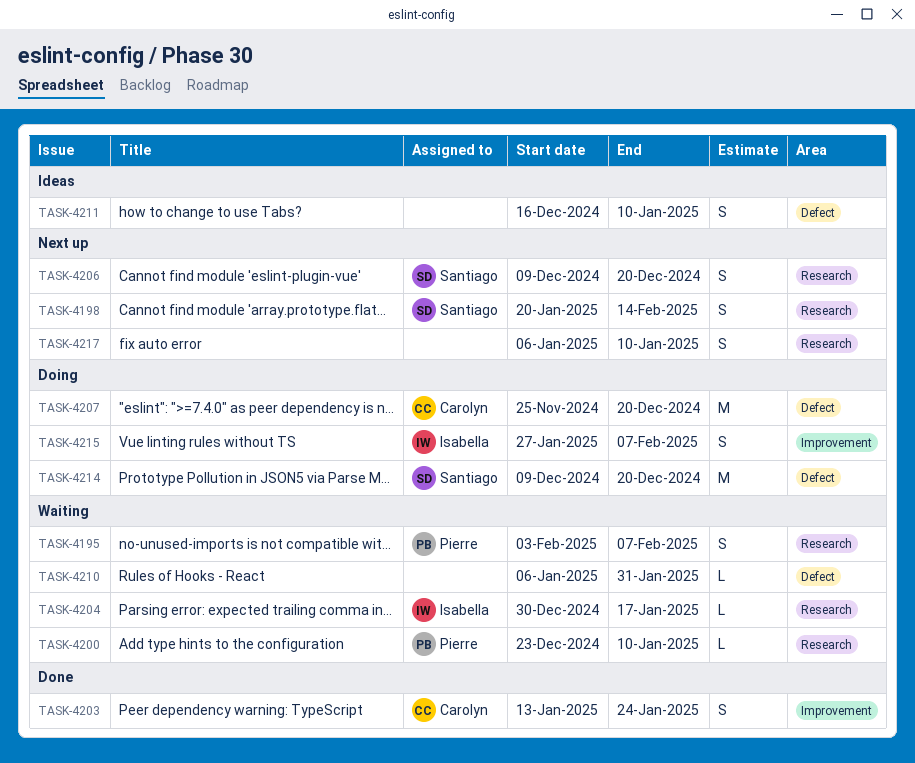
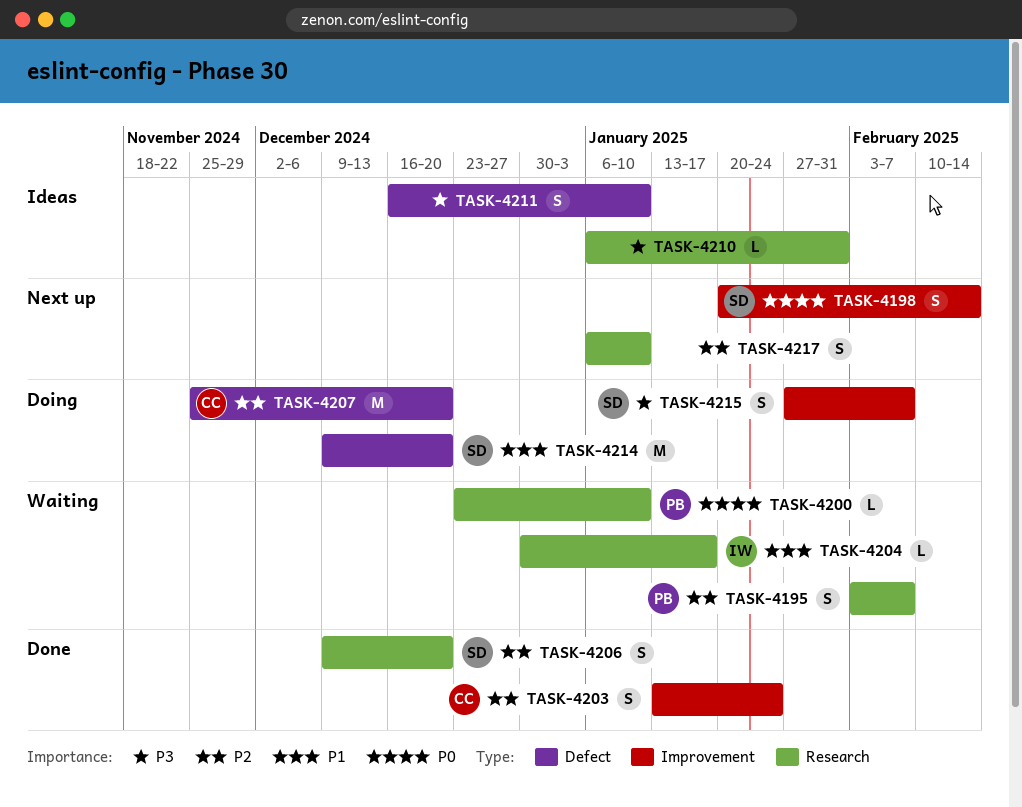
TASK-4198, label: Research -> Improvement
TASK-4206, status: Next up -> Done
TASK-4210, status: Waiting -> Ideas
TASK-4210, label: Defect -> Research
TASK-4215, owner: Isabella -> Santiago

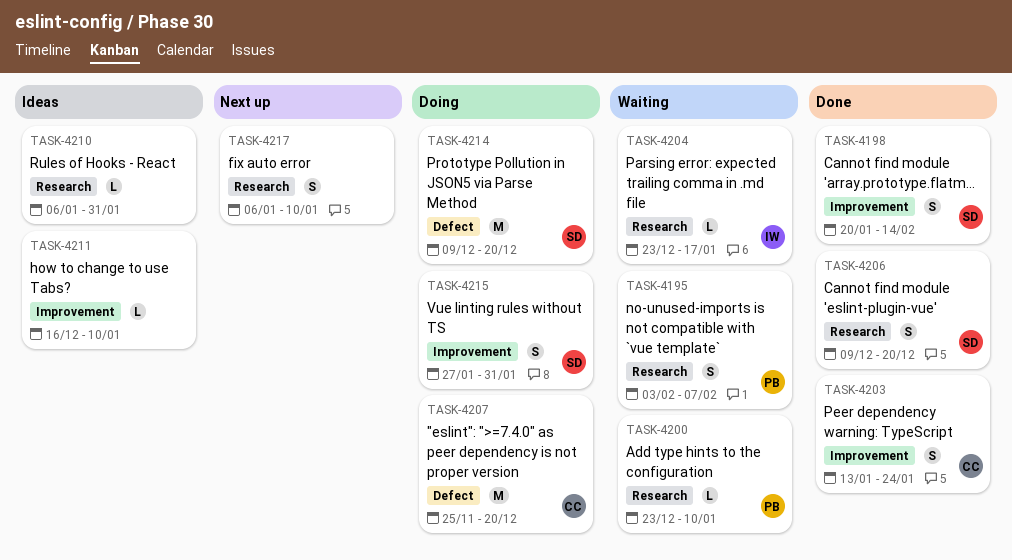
TASK-4198, status: Next up -> Done
TASK-4204, start: Dec 30 -> Dec 23
TASK-4211, label: Defect -> Improvement
TASK-4211, estimate: S -> L
TASK-4215, due: Feb 7 -> Jan 31

